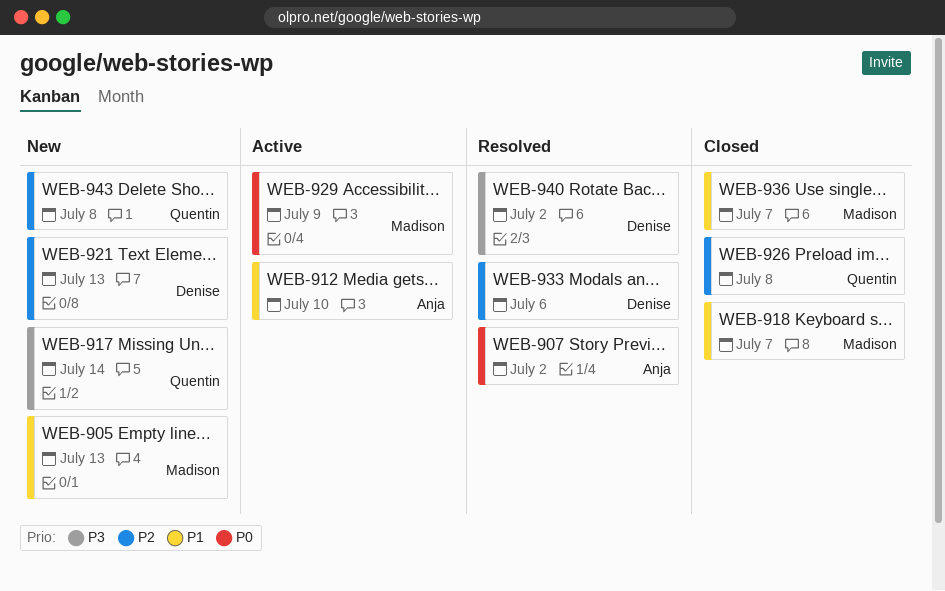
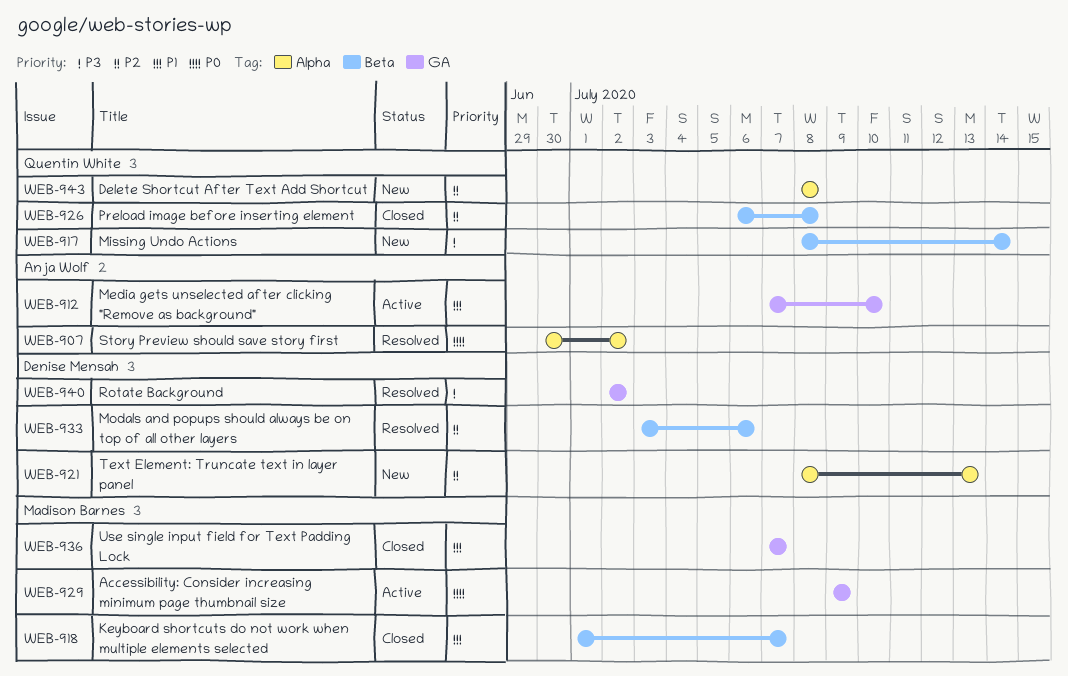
WEB-905: present -> none

